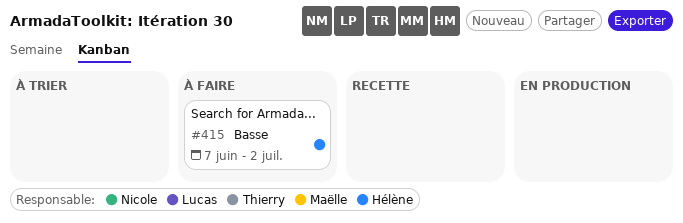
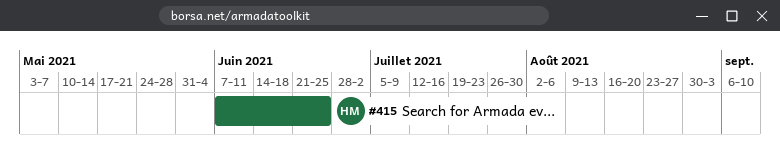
#415, due: Jul 2 -> Jun 25

